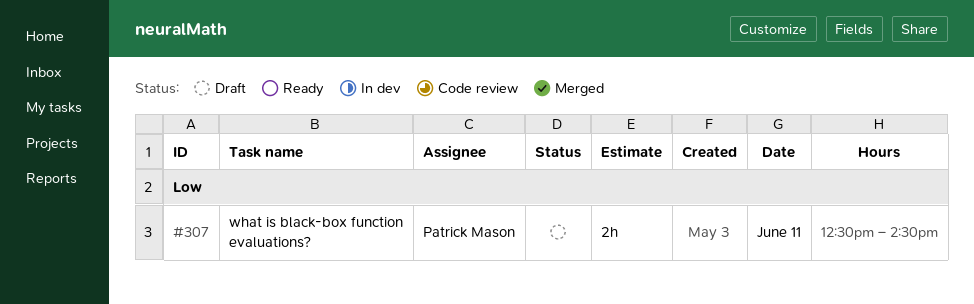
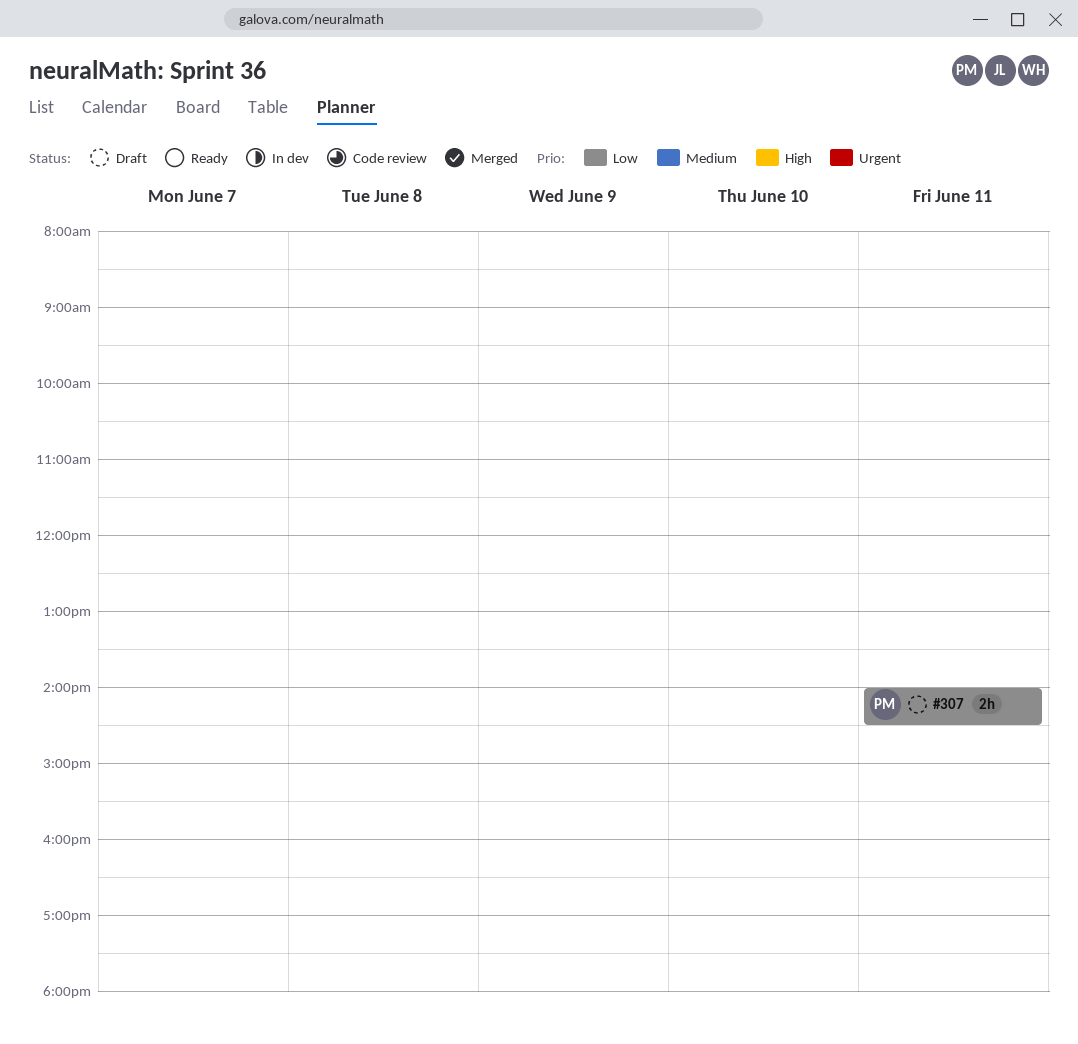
#307, begins: 12:30 -> 14:00

